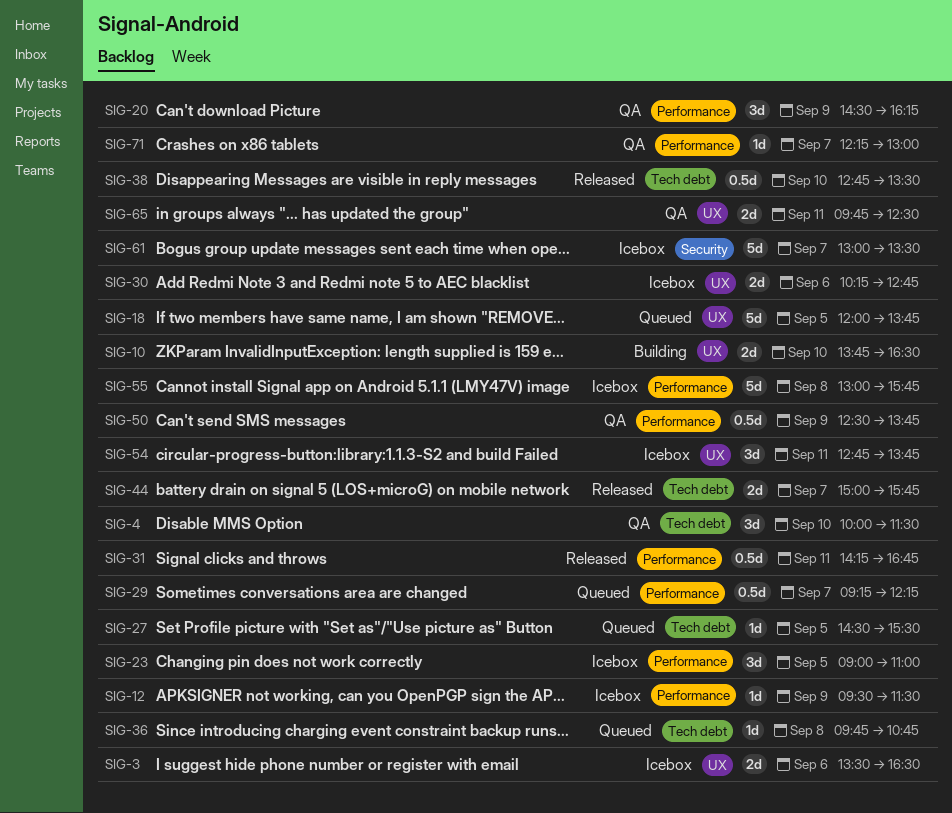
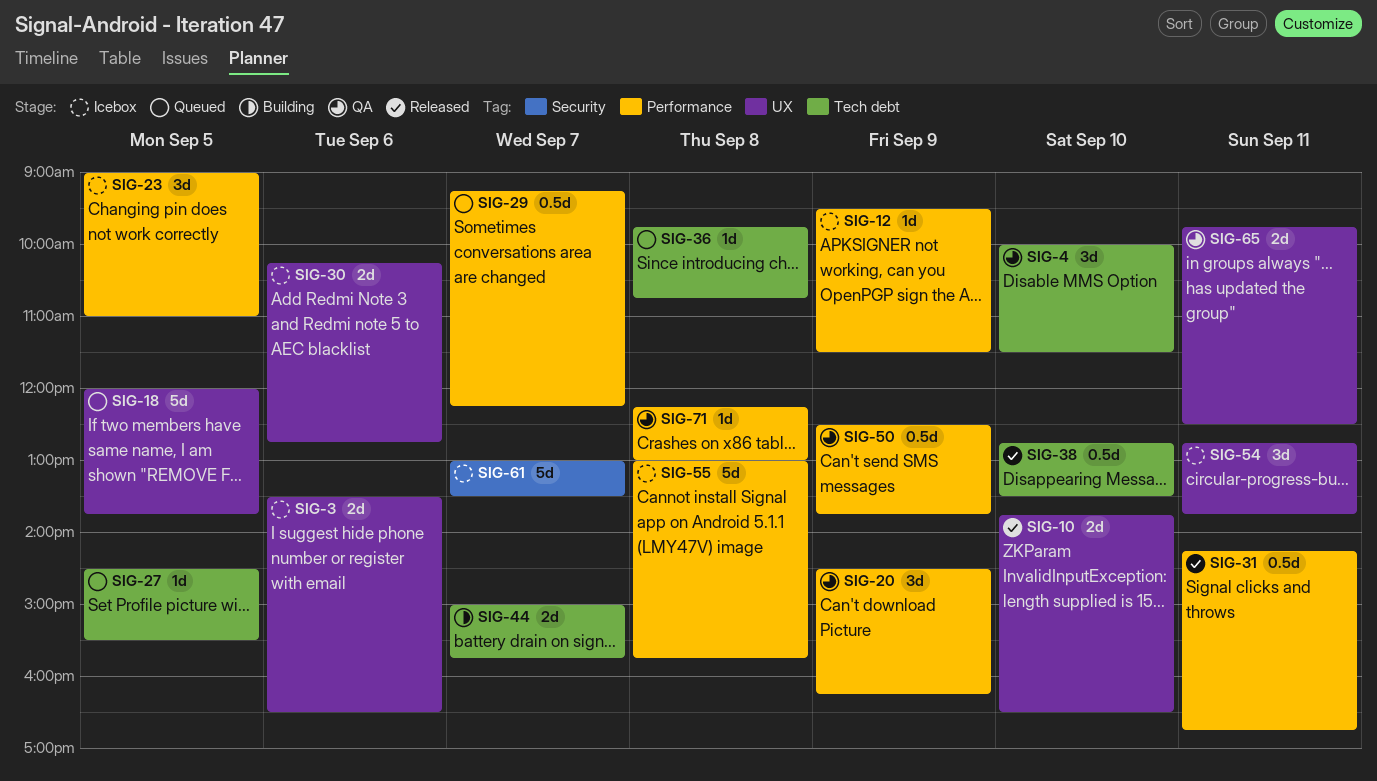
SIG-10, status: Building -> Released
SIG-44, status: Released -> Building
SIG-71, day: Sep 7 -> Sep 8

